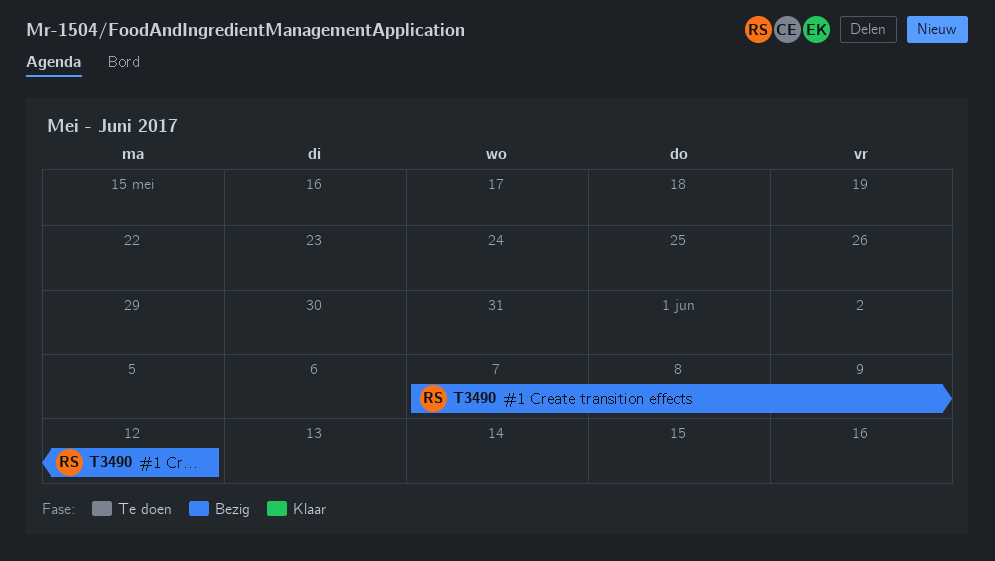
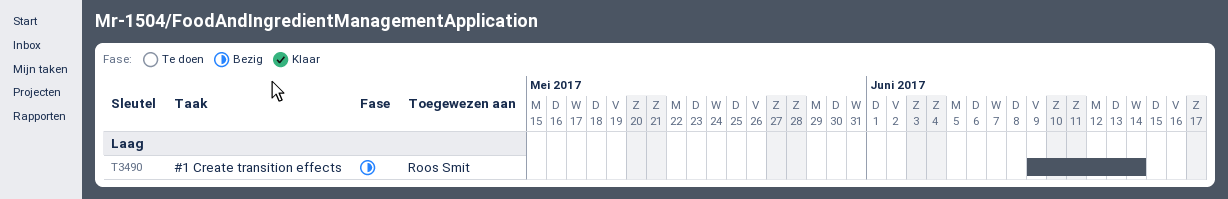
T3490, start: Jun 7 -> Jun 9
T3490, due: Jun 12 -> Jun 14

